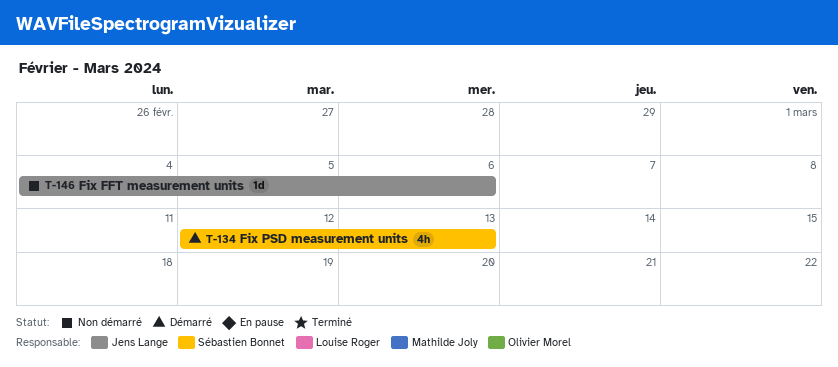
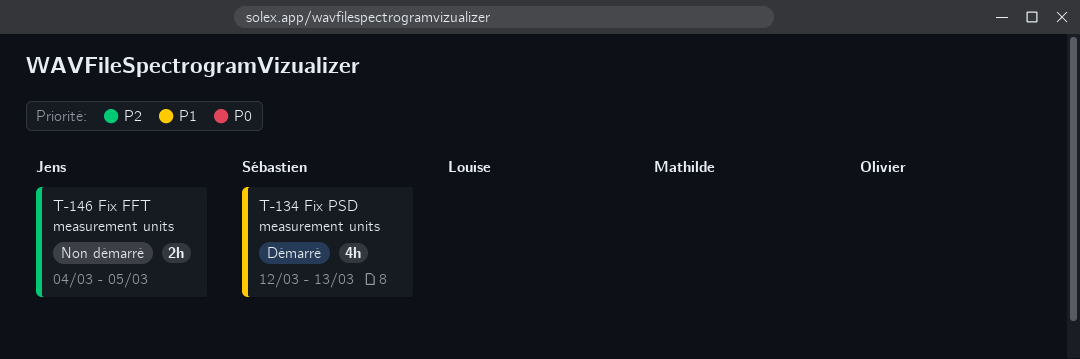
T-146, estimate: 1d -> 2h
T-146, due: Mar 6 -> Mar 5

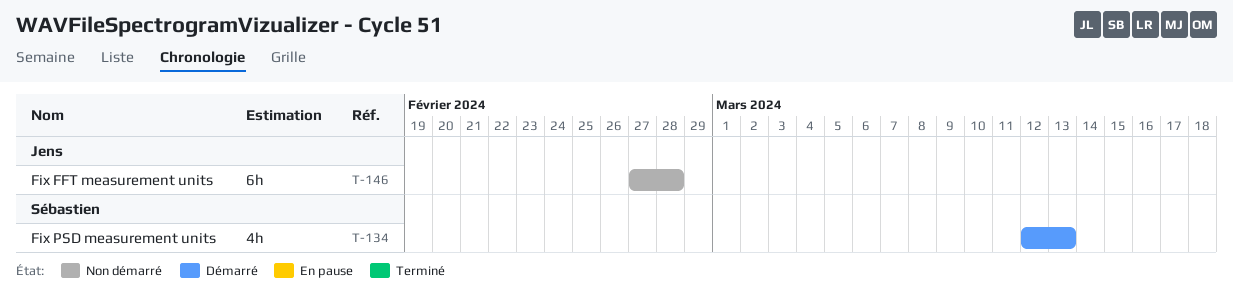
T-146, estimate: 2h -> 6h
T-146, start: Mar 4 -> Feb 27
T-146, due: Mar 5 -> Feb 28

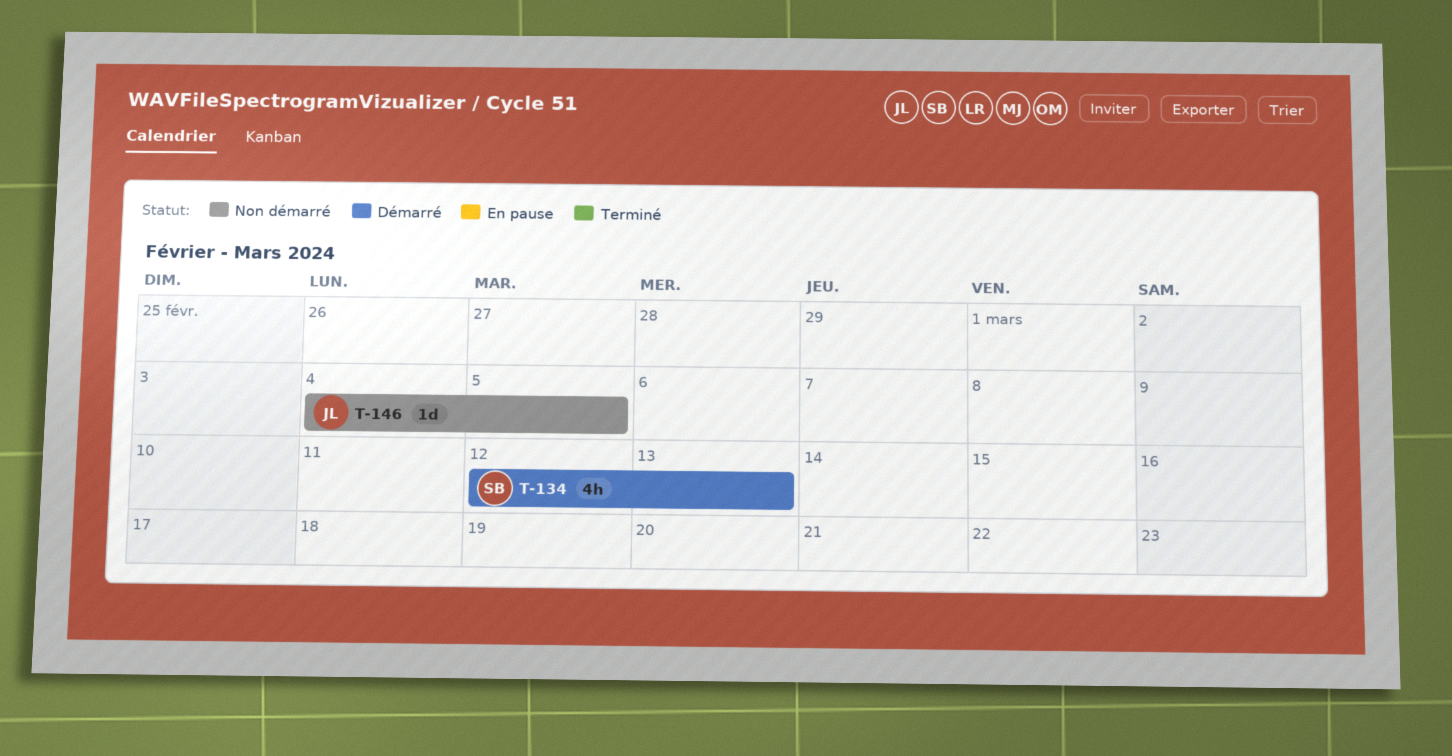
T-146, estimate: 6h -> 1d
T-146, start: Feb 27 -> Mar 4
T-146, due: Feb 28 -> Mar 5

